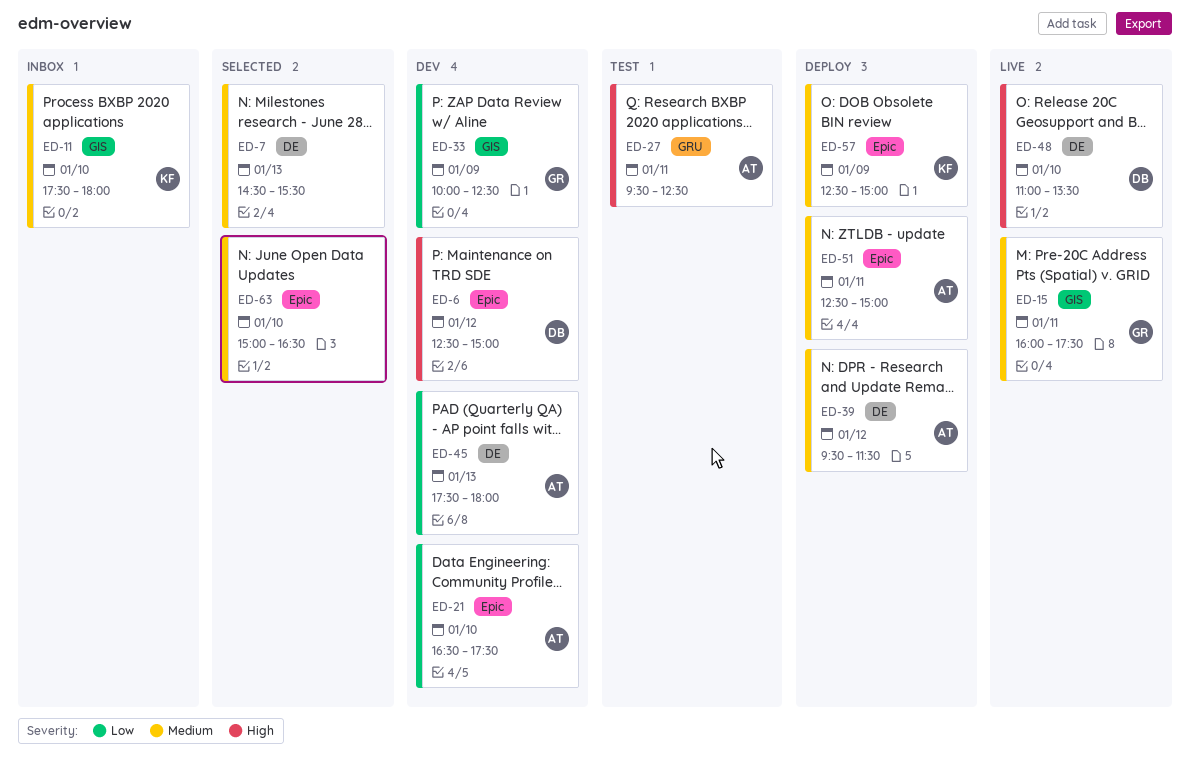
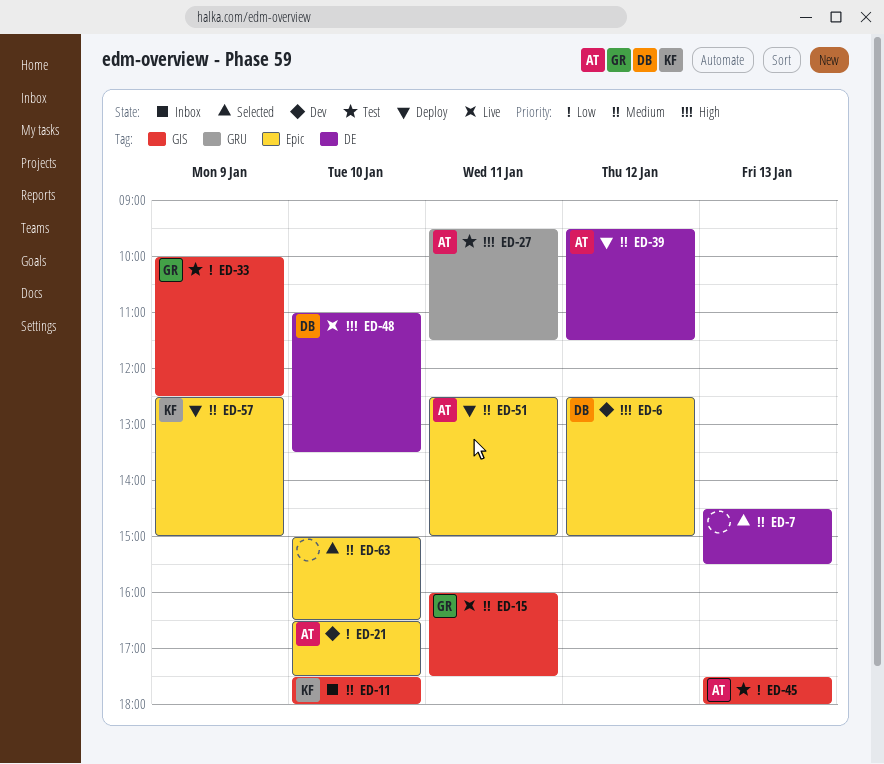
ED-27, ends: 12:30 -> 11:30
ED-33, status: Dev -> Test
ED-45, status: Dev -> Test
ED-45, label: DE -> GIS

